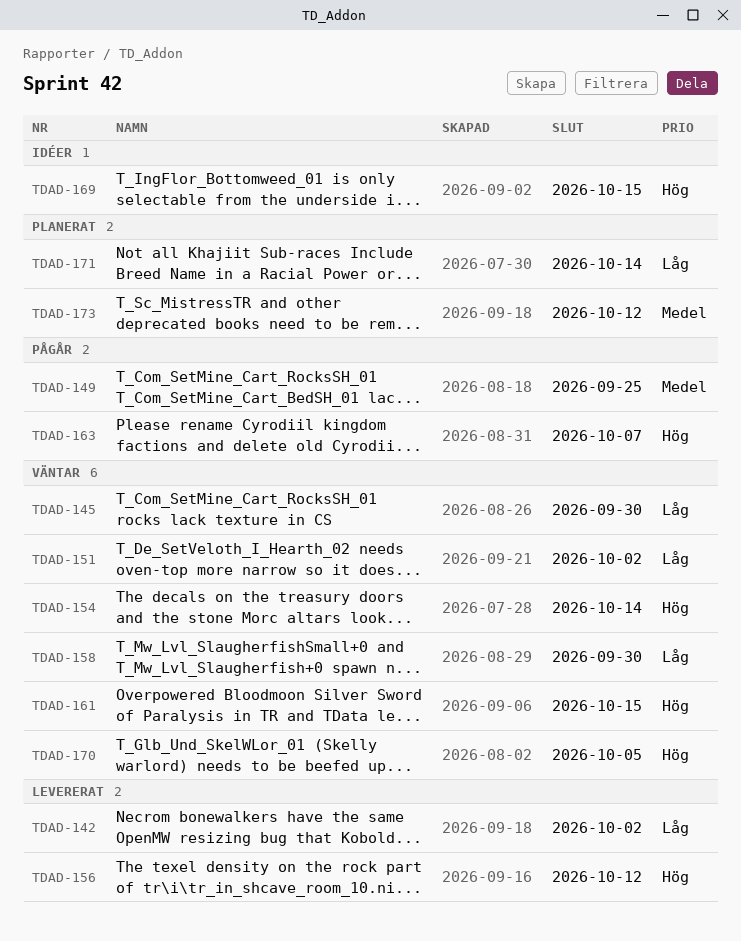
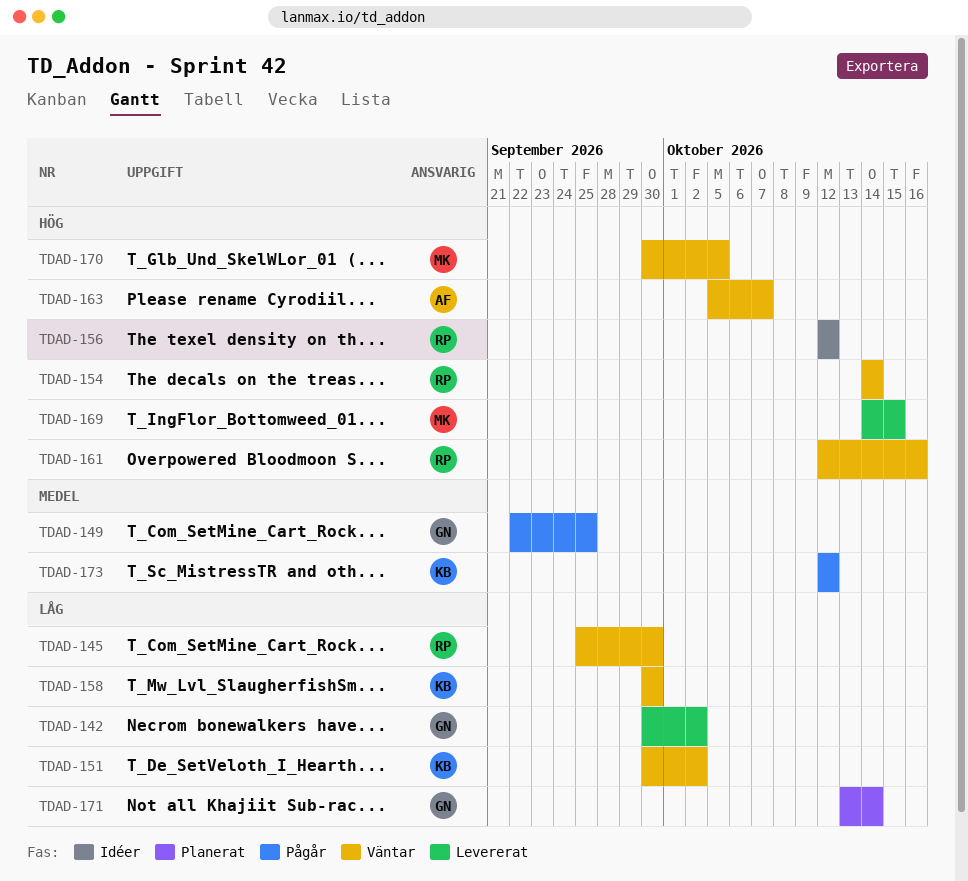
TDAD-156, status: Levererat -> Idéer
TDAD-161, due: Oct 15 -> Oct 16
TDAD-163, status: Pågår -> Väntar
TDAD-169, status: Idéer -> Levererat
TDAD-173, status: Planerat -> Pågår

